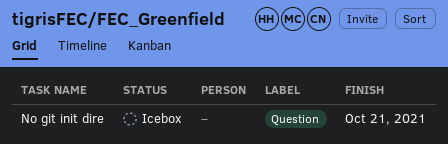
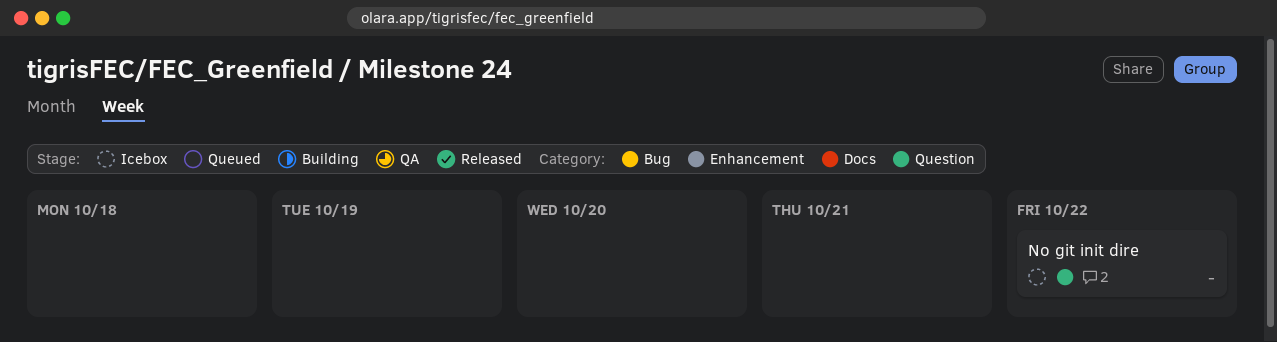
No git init dire, due: Oct 21 -> Oct 22

